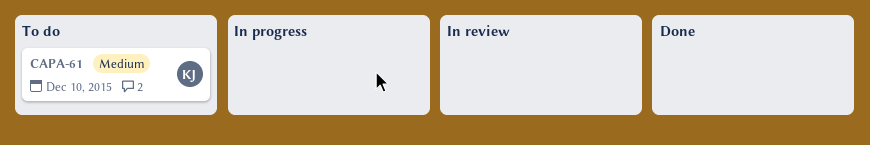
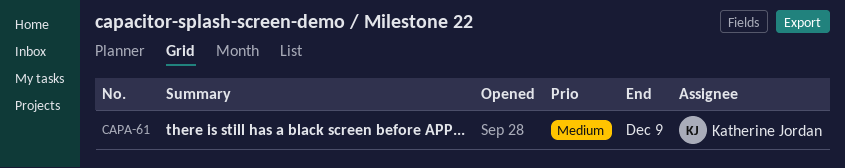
CAPA-61, due: Dec 10 -> Dec 9

